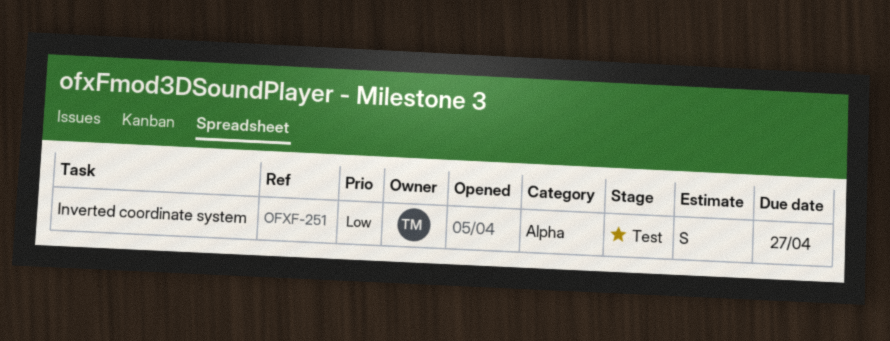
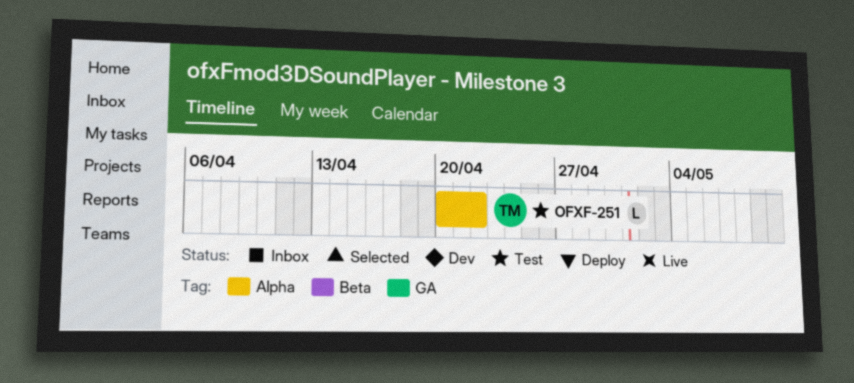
OFXF-251, estimate: S -> L
OFXF-251, due: Apr 27 -> Apr 22

